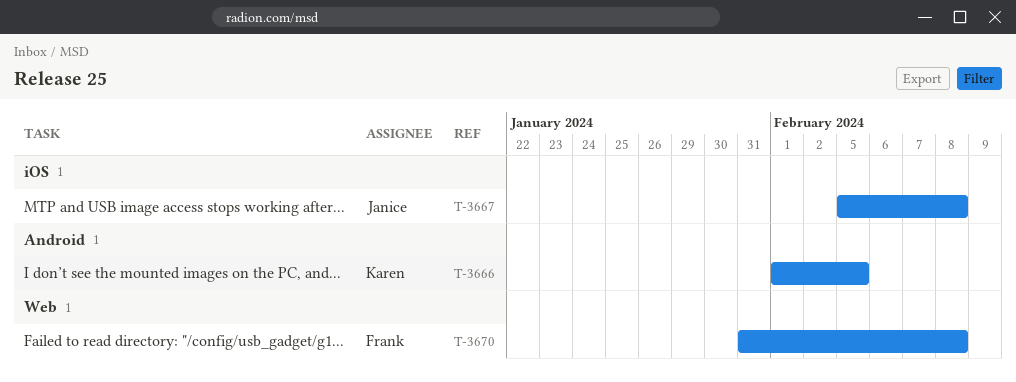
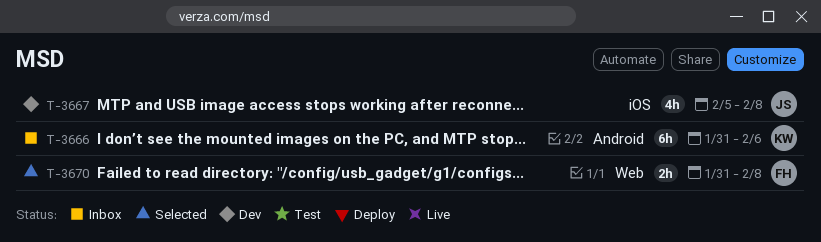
T-3666, start: Feb 1 -> Jan 31
T-3666, due: Feb 5 -> Feb 6

